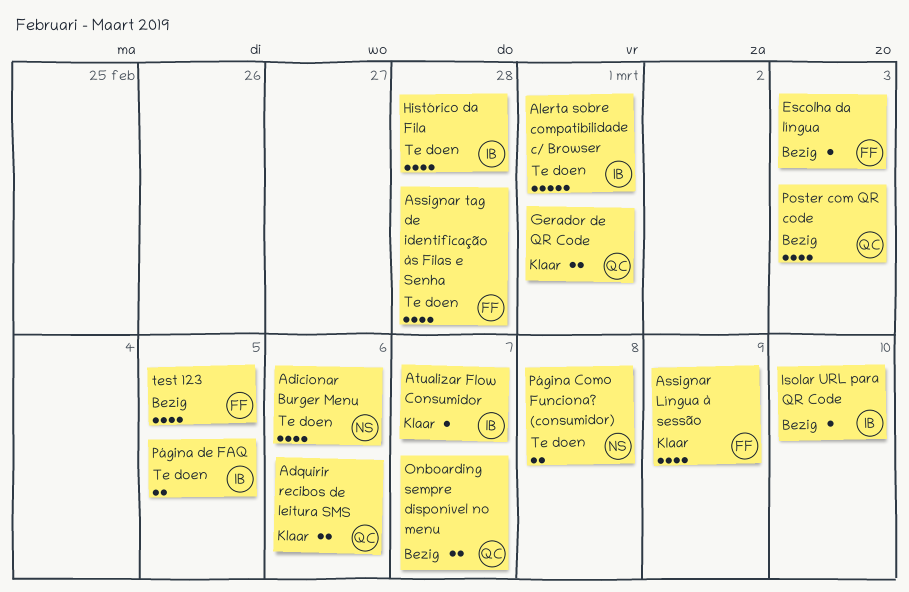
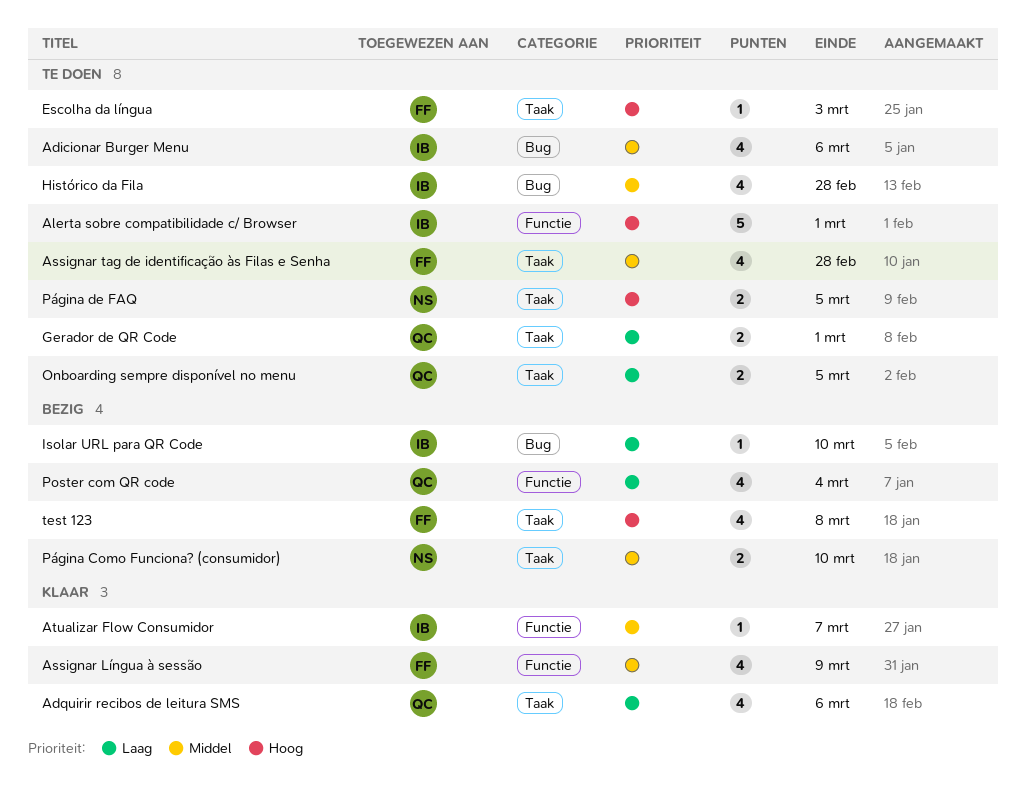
Adicionar Burger Menu, owner: NS -> IB
Adquirir recibos de leitura SMS, estimate: 2 -> 4
Escolha da língua, status: Bezig -> Te doen
Gerador de QR Code, status: Klaar -> Te doen
Onboarding sempre disponível no menu, status: Bezig -> Te doen
Onboarding sempre disponível no menu, due: Mar 7 -> Mar 5
Poster com QR code, due: Mar 3 -> Mar 4
Página Como Funciona? (consumidor), status: Te doen -> Bezig
Página Como Funciona? (consumidor), due: Mar 8 -> Mar 10
Página de FAQ, owner: IB -> NS
test 123, due: Mar 5 -> Mar 8

